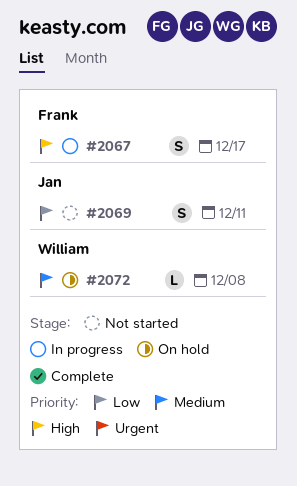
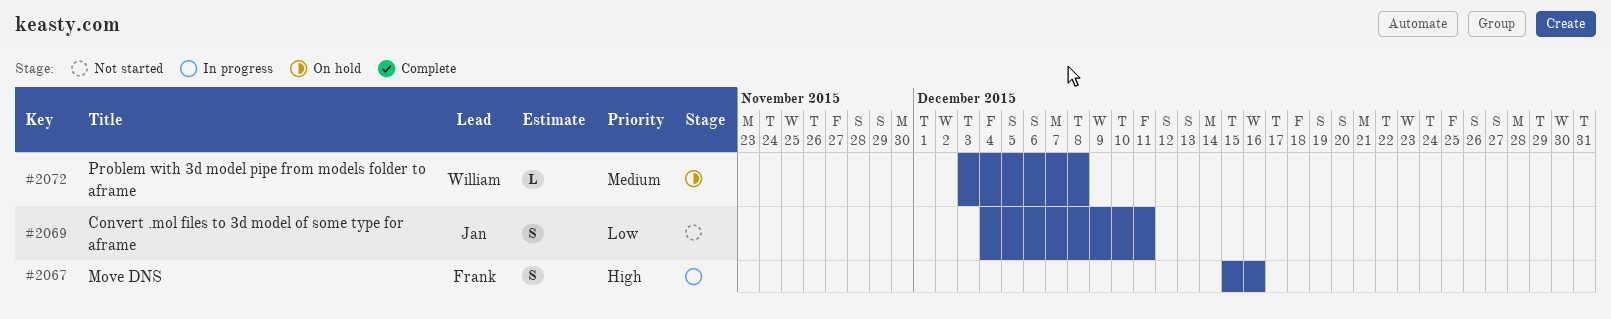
#2067, due: Dec 17 -> Dec 16

